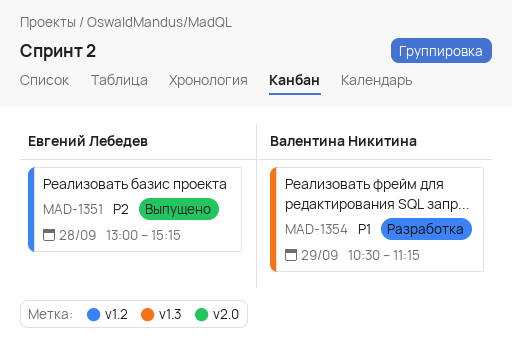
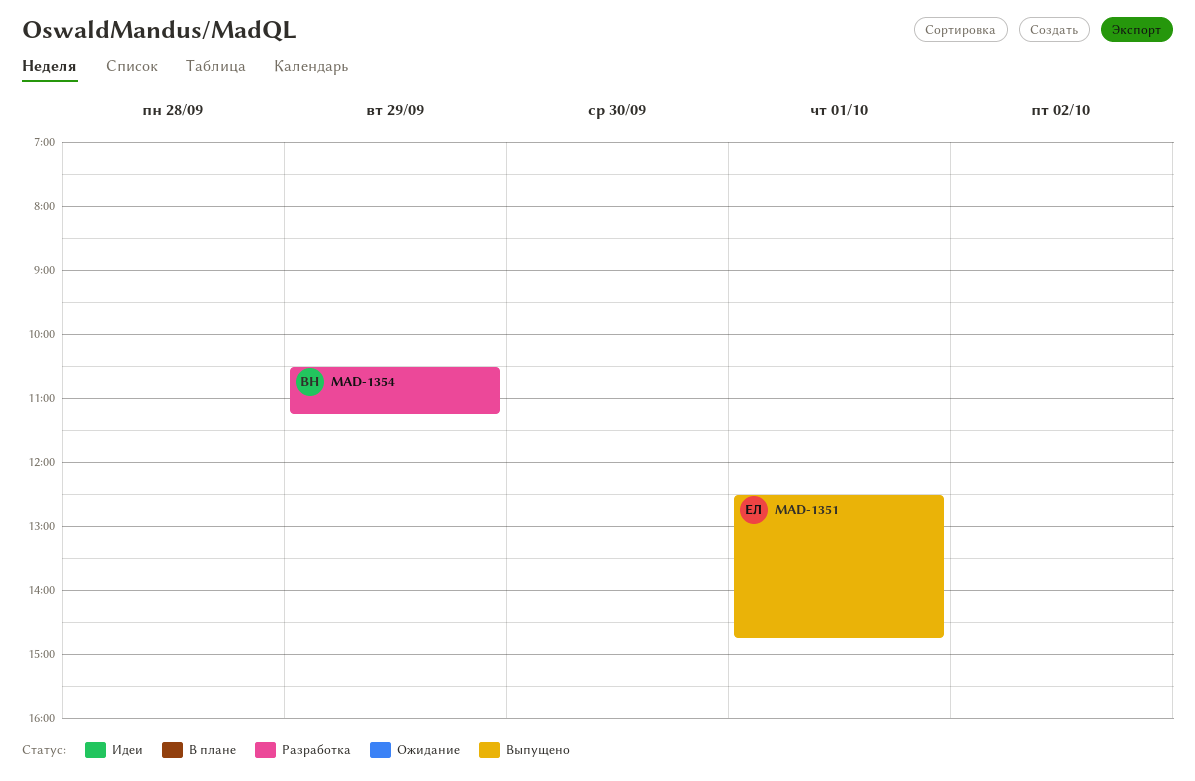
MAD-1351, day: Sep 28 -> Oct 1
MAD-1351, begins: 13:00 -> 12:30
MAD-1351, ends: 15:15 -> 14:45

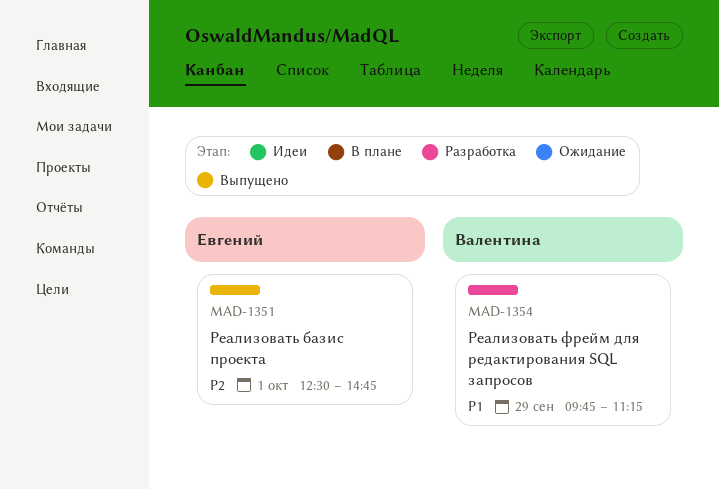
MAD-1354, begins: 10:30 -> 09:45

